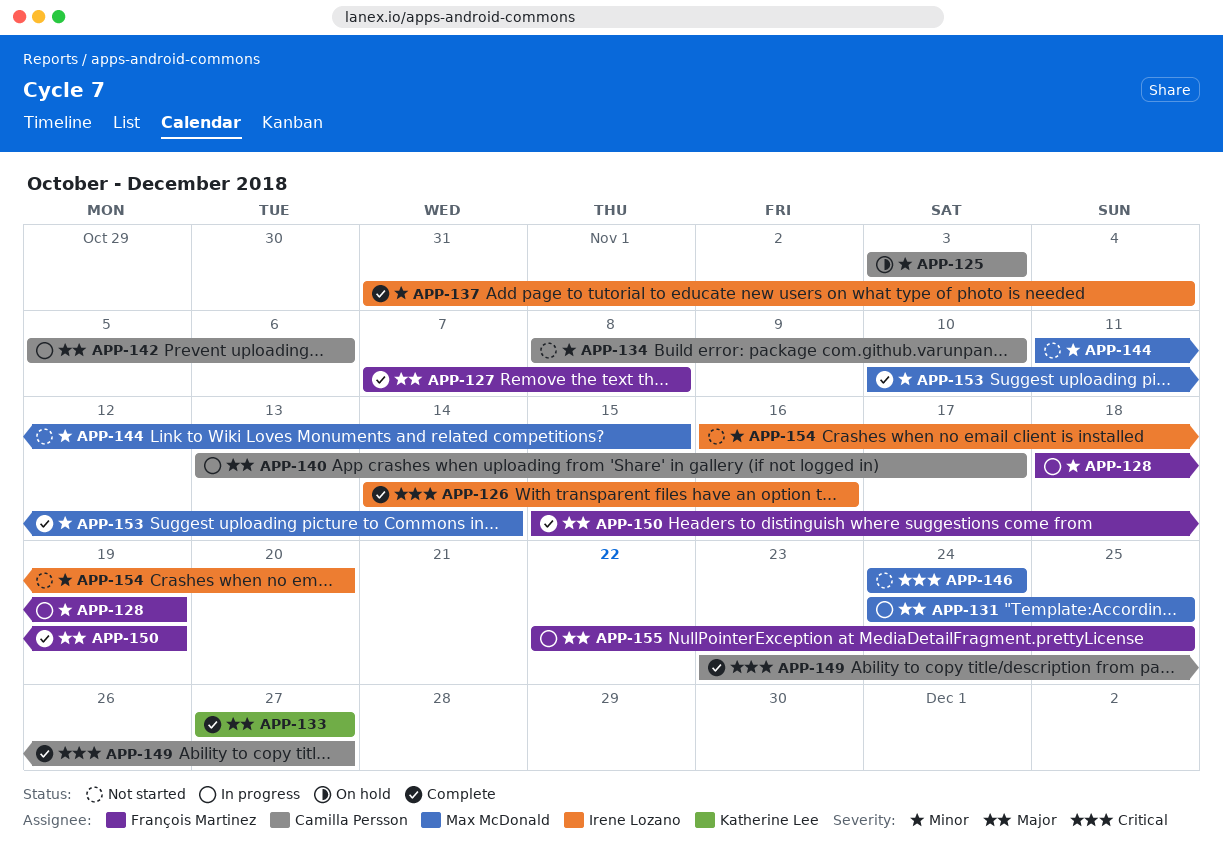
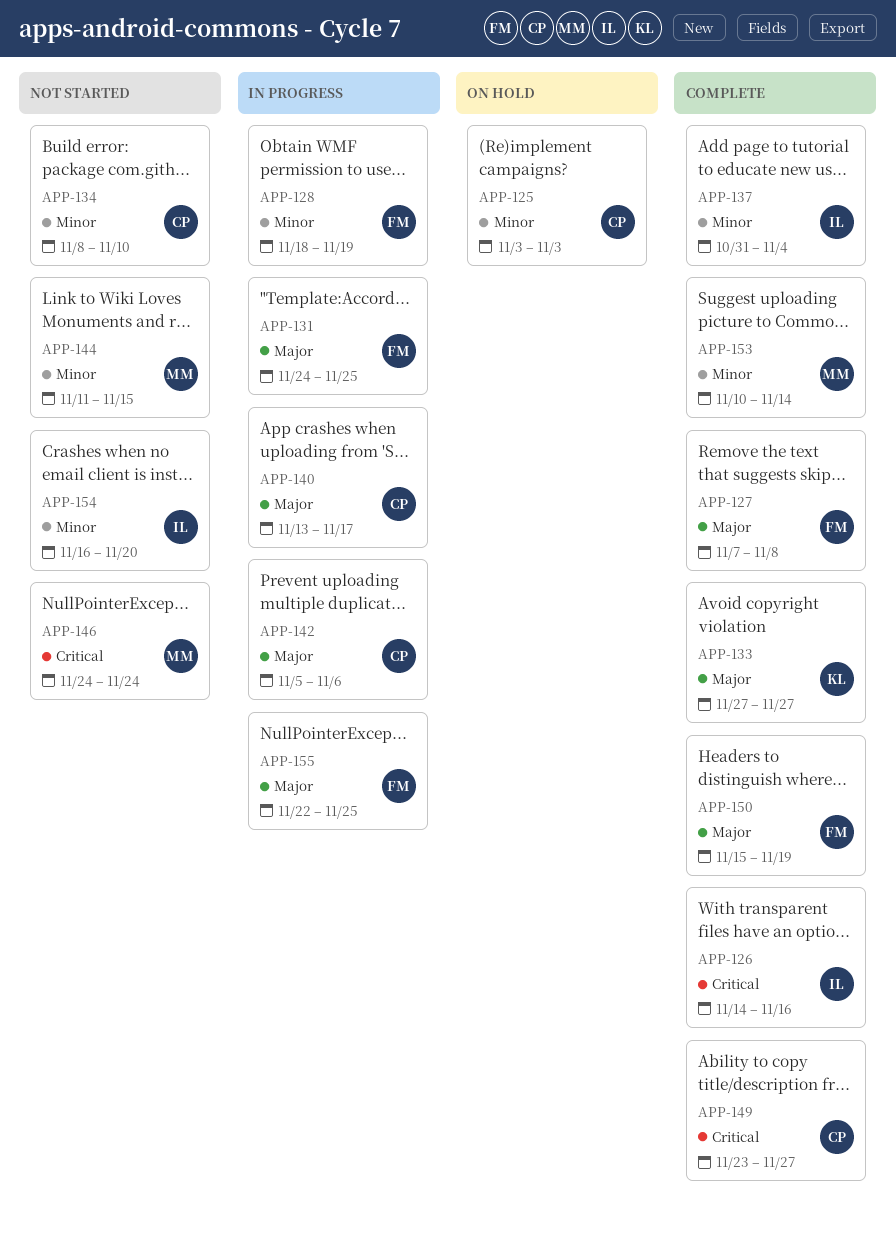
APP-131, owner: Max McDonald -> François Martinez

